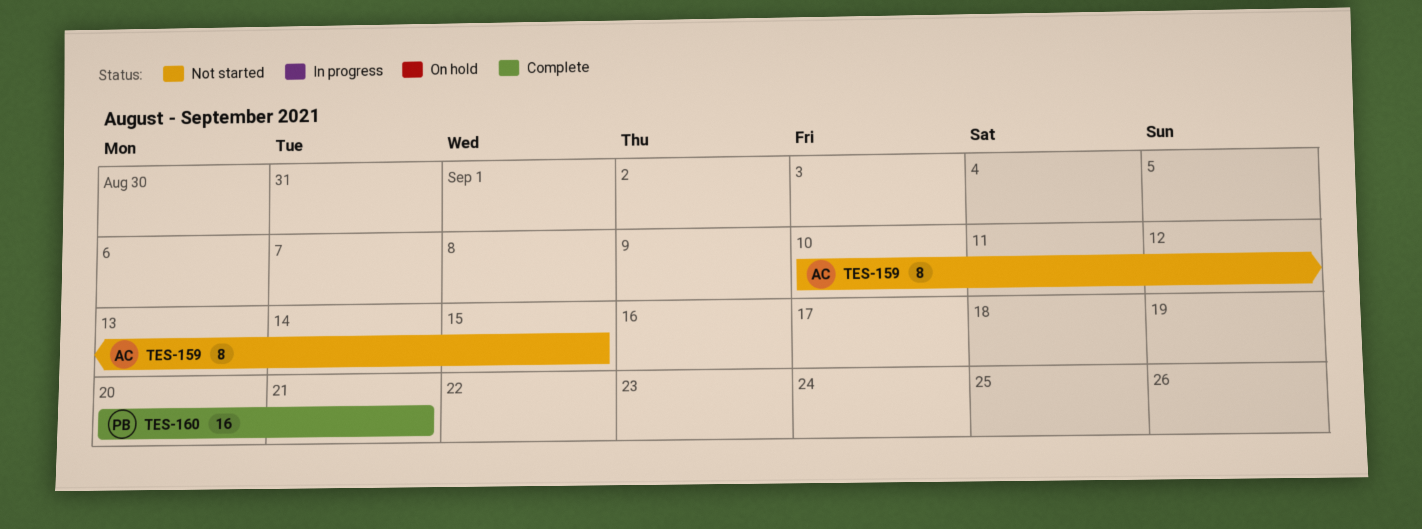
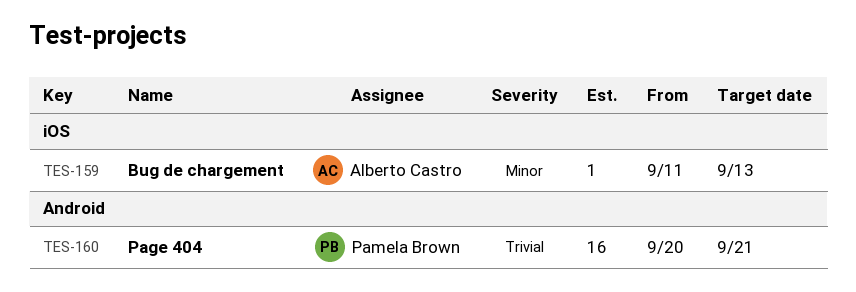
TES-159, estimate: 8 -> 1
TES-159, start: Sep 10 -> Sep 11
TES-159, due: Sep 15 -> Sep 13

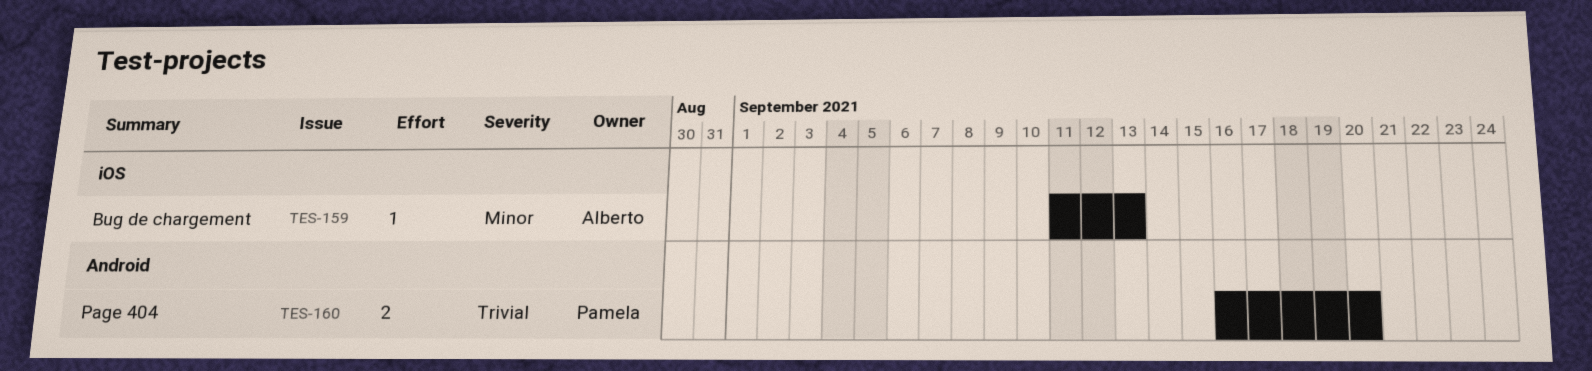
TES-160, estimate: 16 -> 2
TES-160, start: Sep 20 -> Sep 16
TES-160, due: Sep 21 -> Sep 20

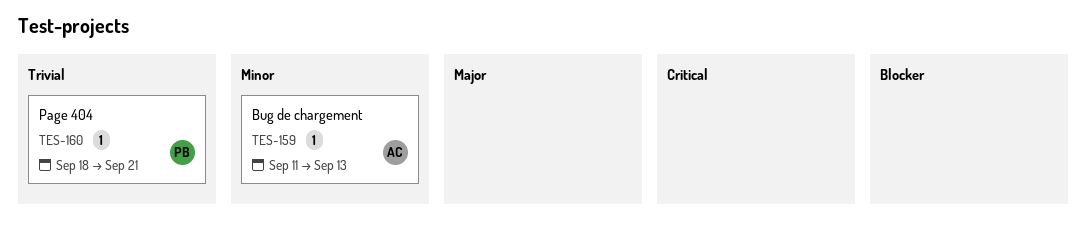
TES-160, estimate: 2 -> 1
TES-160, start: Sep 16 -> Sep 18
TES-160, due: Sep 20 -> Sep 21

